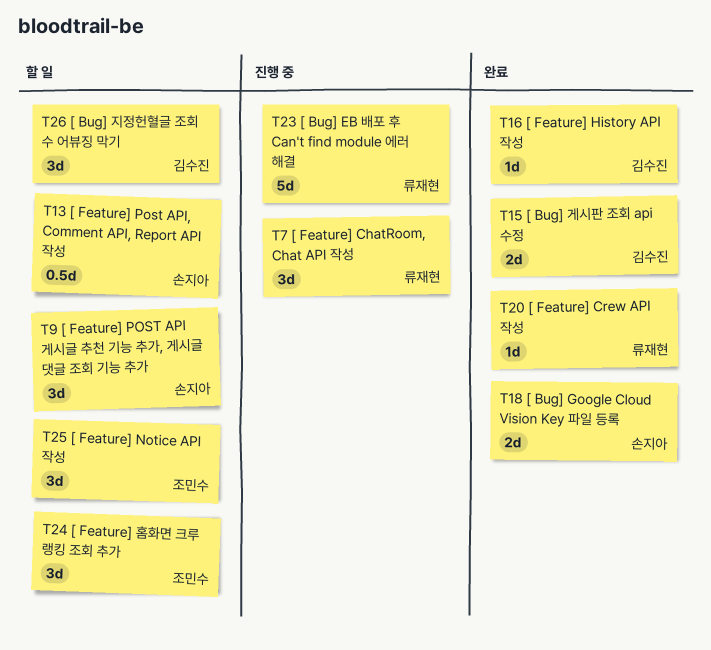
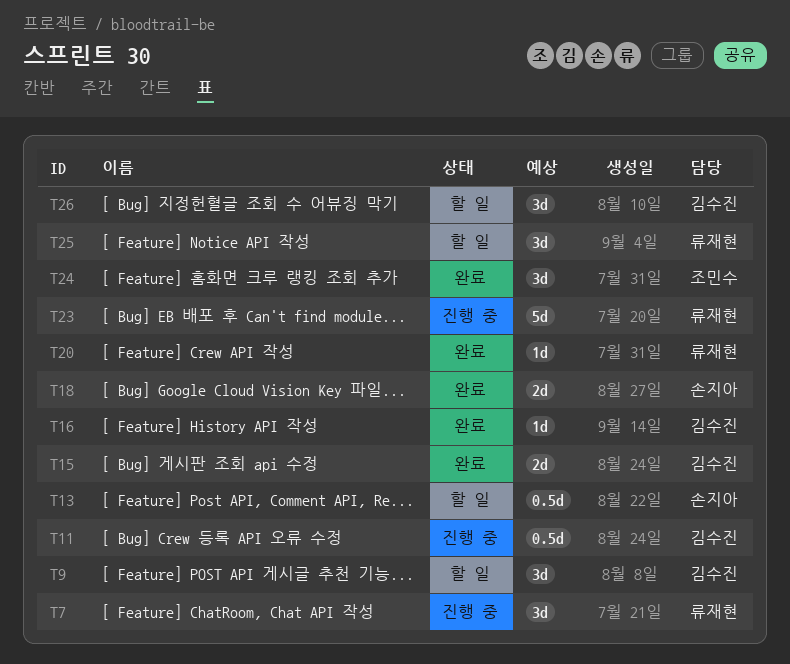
T9, owner: 손지아 -> 김수진
T11: none -> present
T24, status: 할 일 -> 완료
T25, owner: 조민수 -> 류재현

